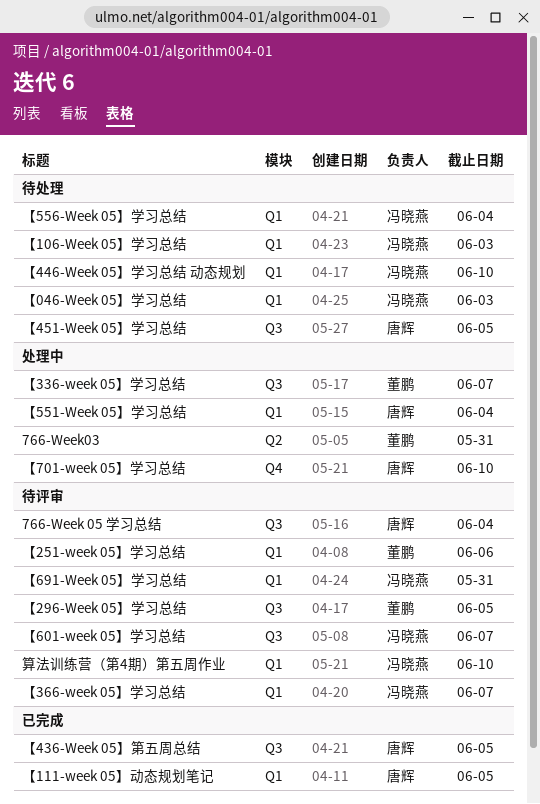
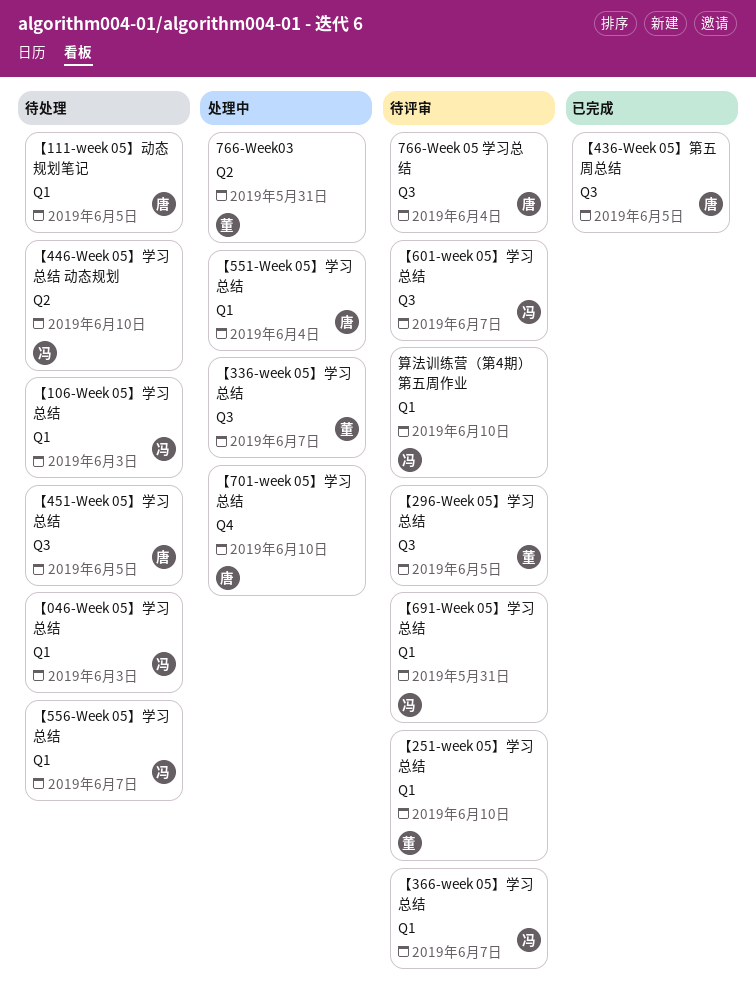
【111-week 05】动态规划笔记, status: 已完成 -> 待处理
【251-week 05】学习总结, due: Jun 6 -> Jun 10
【446-Week 05】学习总结 动态规划, label: Q1 -> Q2
【556-Week 05】学习总结, due: Jun 4 -> Jun 7

